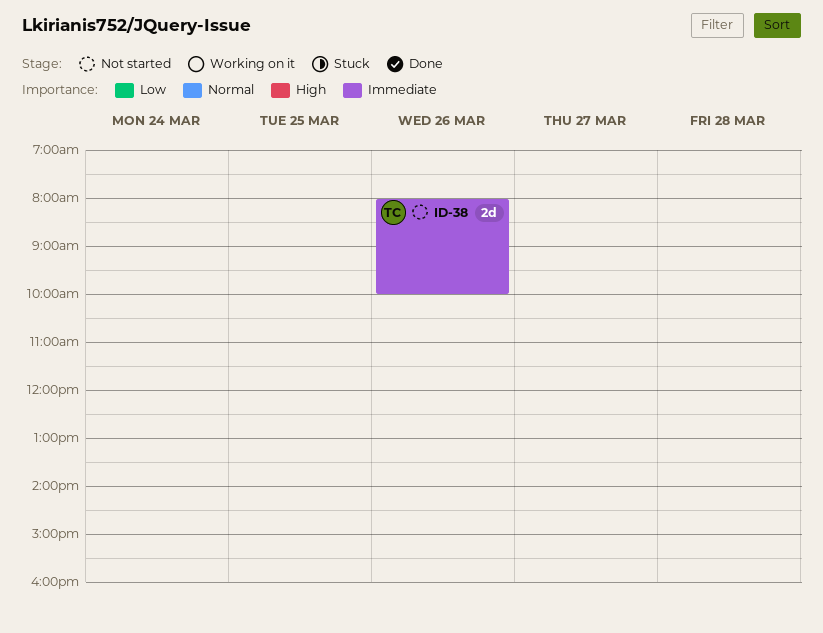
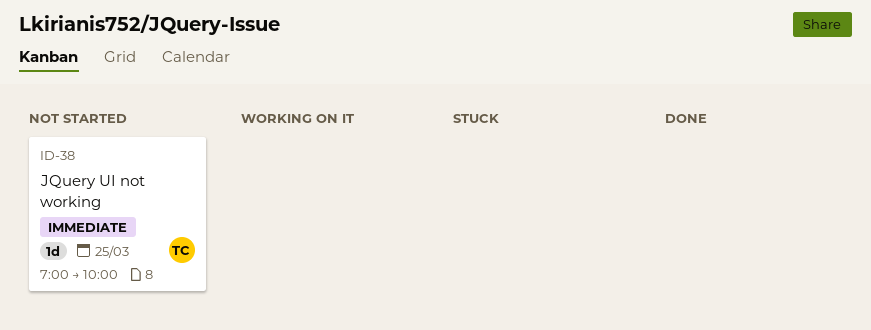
ID-38, estimate: 2d -> 1d
ID-38, day: Mar 26 -> Mar 25
ID-38, begins: 08:00 -> 07:00

